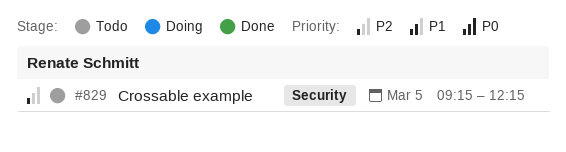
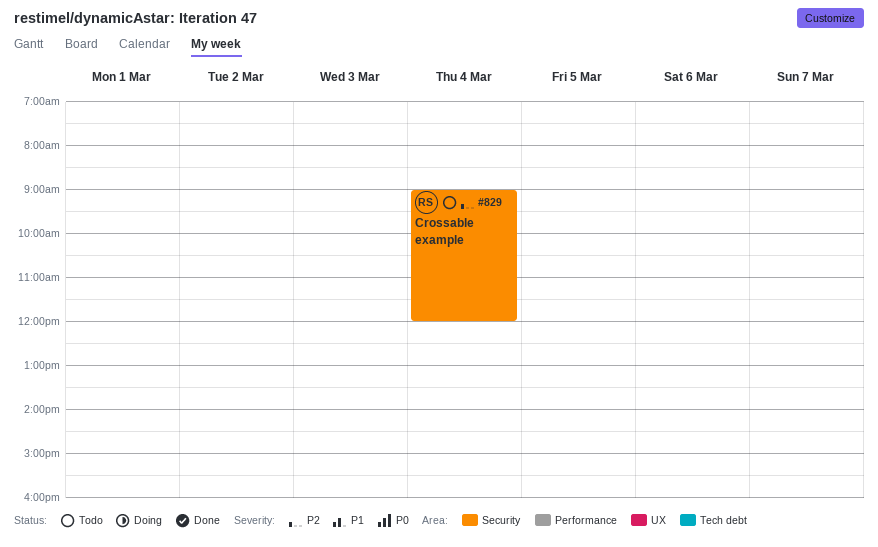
#829, day: Mar 5 -> Mar 4
#829, begins: 09:15 -> 09:00
#829, ends: 12:15 -> 12:00

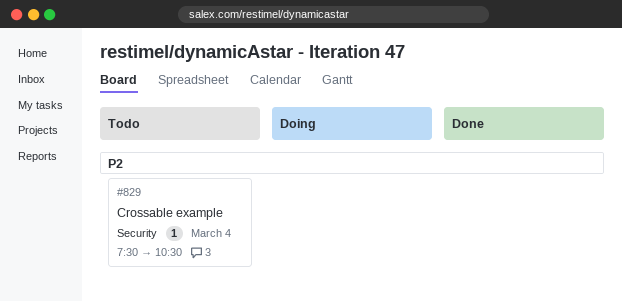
#829, begins: 09:00 -> 07:30
#829, ends: 12:00 -> 10:30

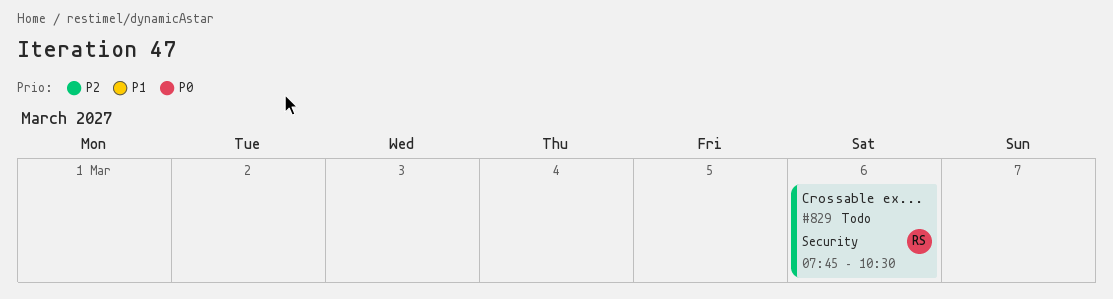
#829, day: Mar 4 -> Mar 6
#829, begins: 07:30 -> 07:45

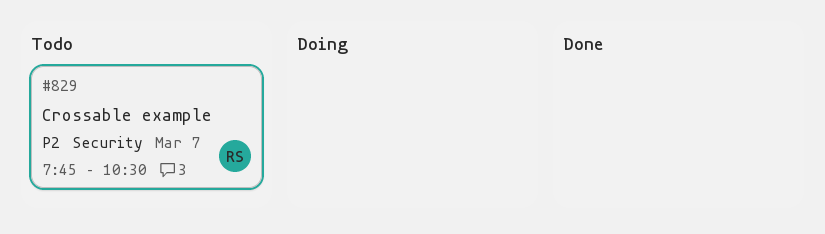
#829, day: Mar 6 -> Mar 7

